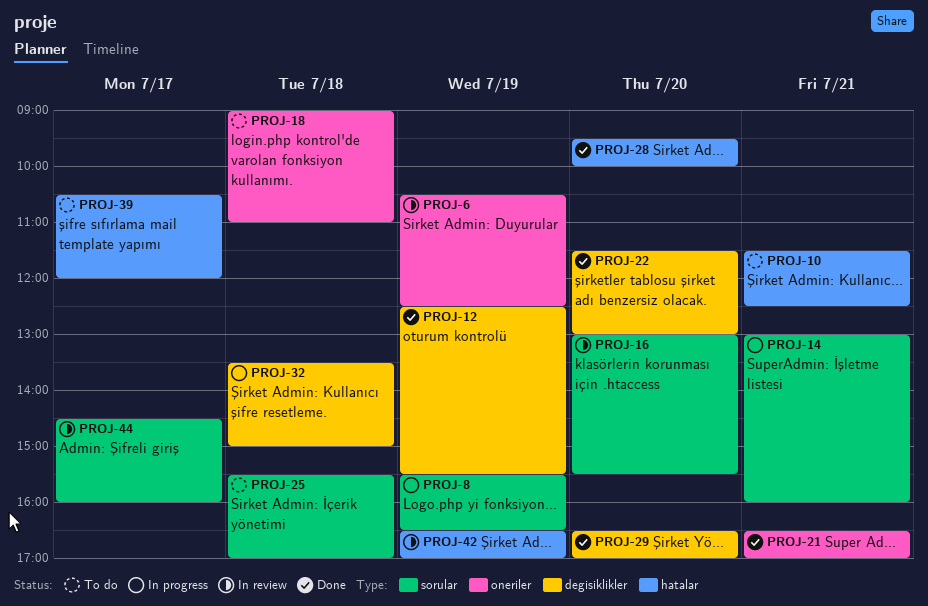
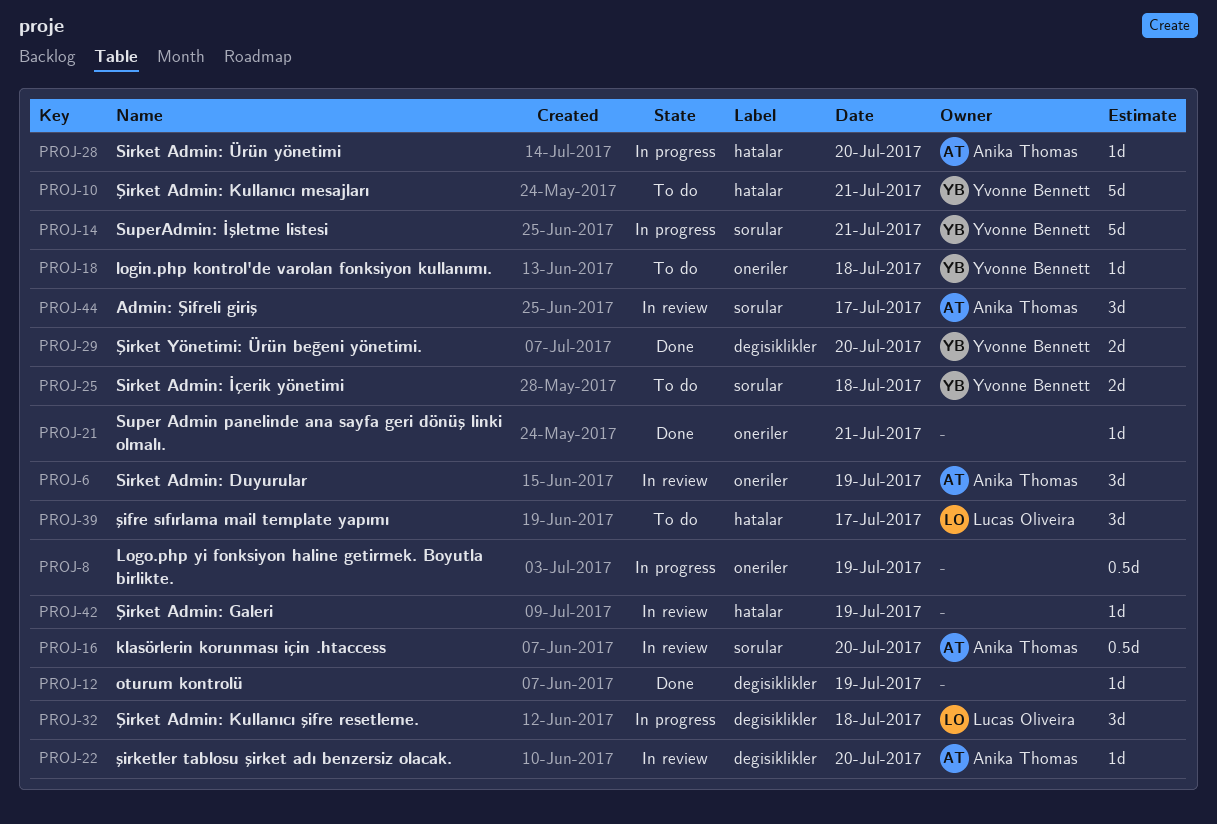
PROJ-8, label: sorular -> oneriler
PROJ-22, status: Done -> In review
PROJ-28, status: Done -> In progress

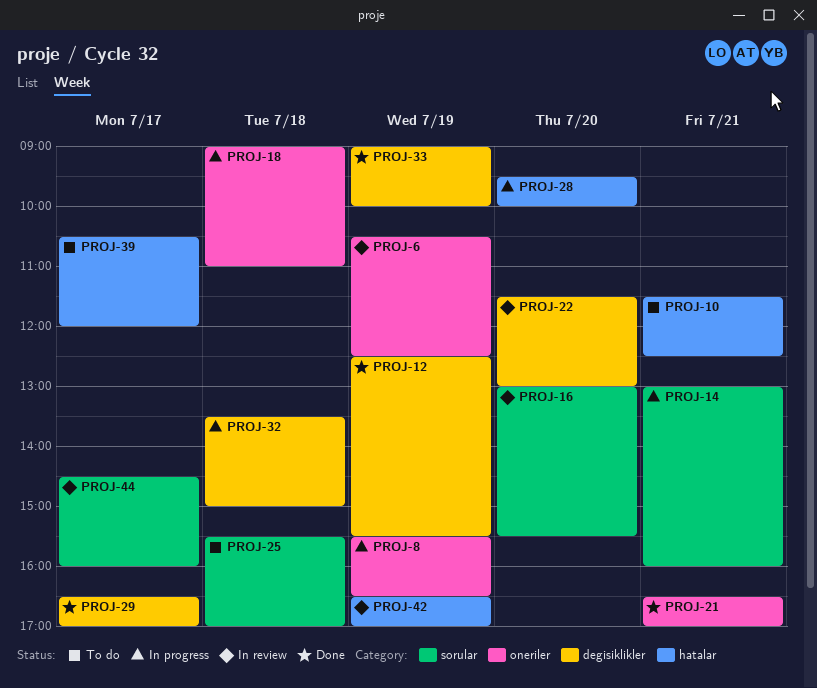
PROJ-18, status: To do -> In progress
PROJ-29, day: Jul 20 -> Jul 17
PROJ-33: none -> present

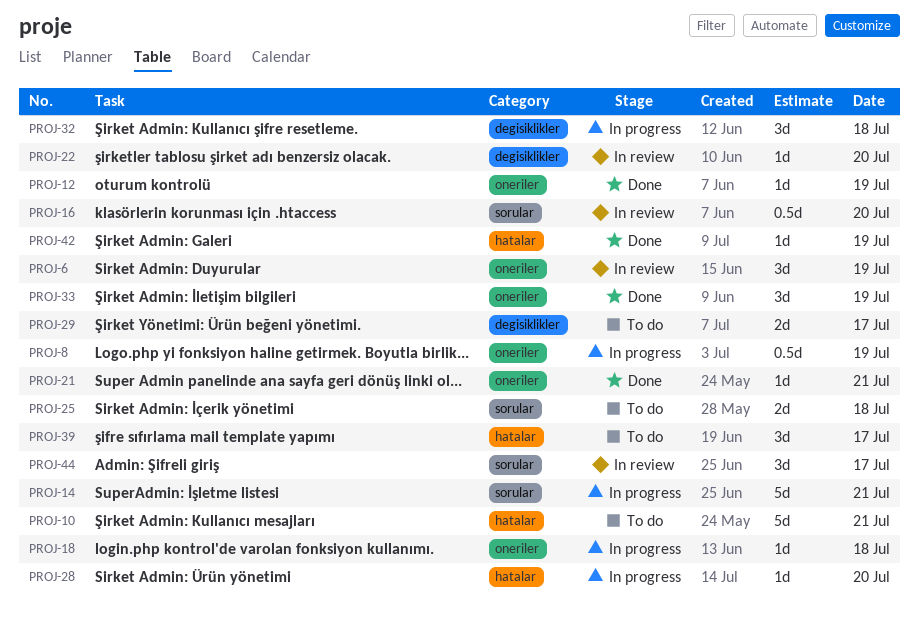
PROJ-12, label: degisiklikler -> oneriler
PROJ-29, status: Done -> To do
PROJ-33, label: degisiklikler -> oneriler
PROJ-42, status: In review -> Done

